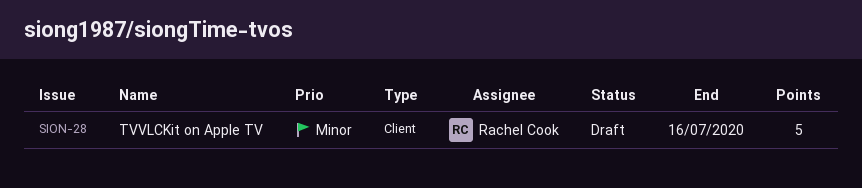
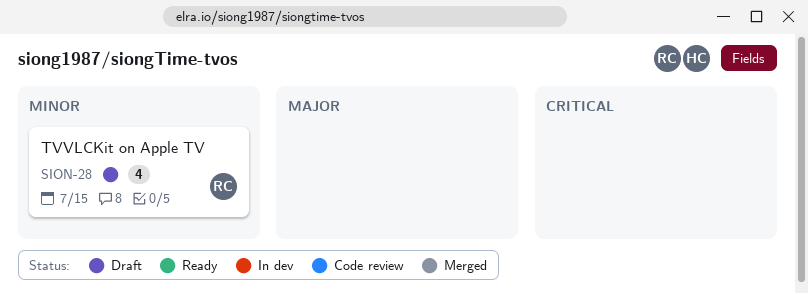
SION-28, estimate: 5 -> 4
SION-28, due: Jul 16 -> Jul 15

